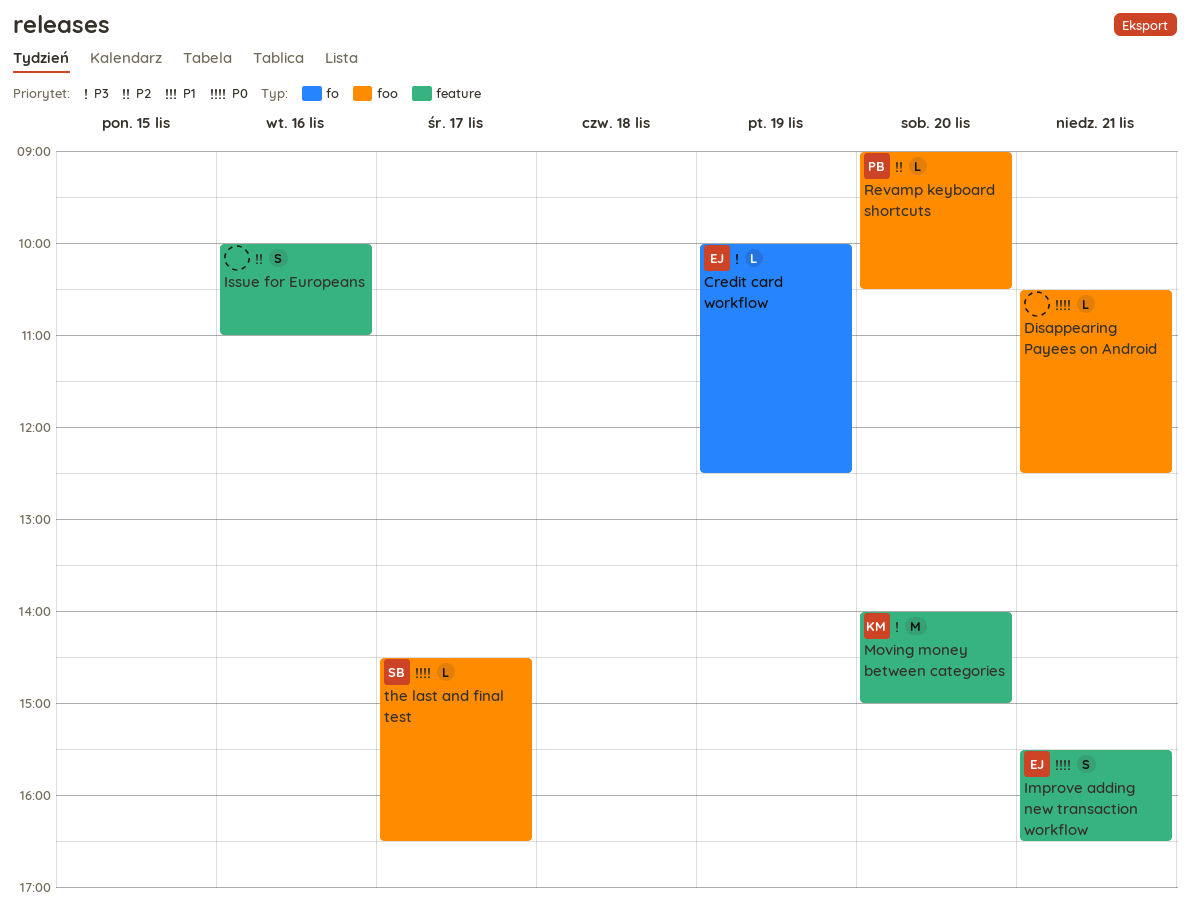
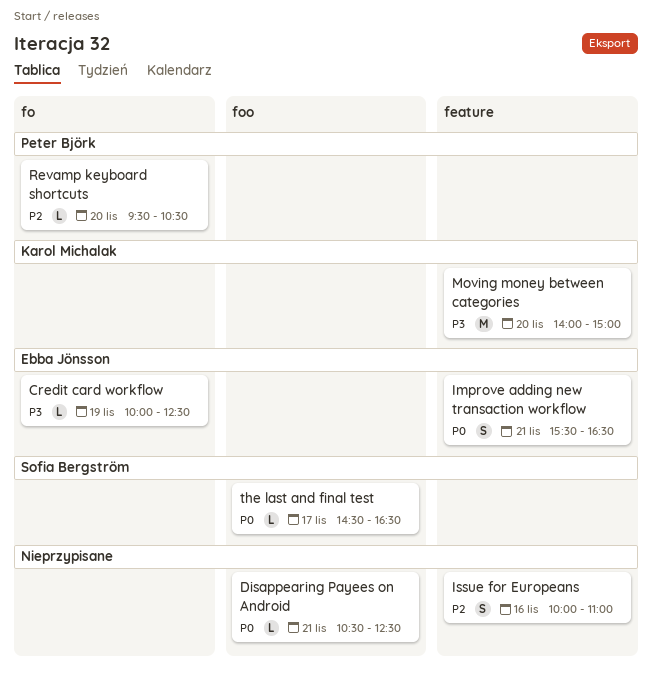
Revamp keyboard shortcuts, label: foo -> fo
Revamp keyboard shortcuts, begins: 09:00 -> 09:30

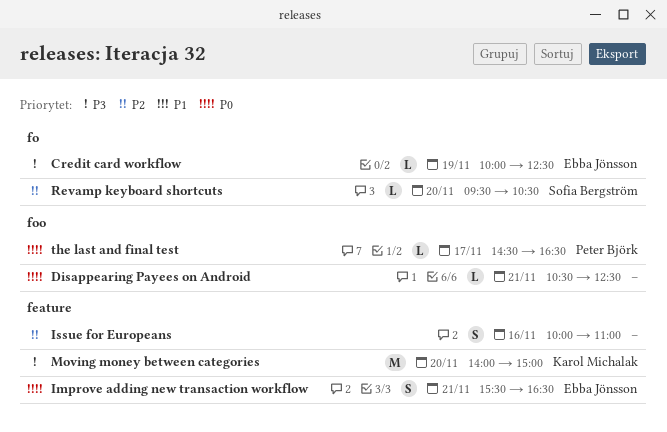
Revamp keyboard shortcuts, owner: Peter Björk -> Sofia Bergström
the last and final test, owner: Sofia Bergström -> Peter Björk

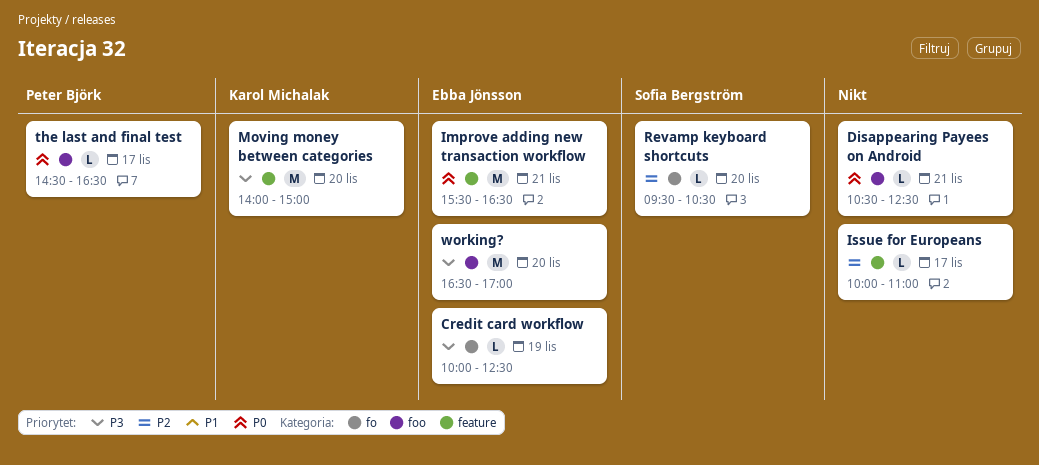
Improve adding new transaction workflow, estimate: S -> M
Issue for Europeans, estimate: S -> L
Issue for Europeans, day: Nov 16 -> Nov 17
working?: none -> present

